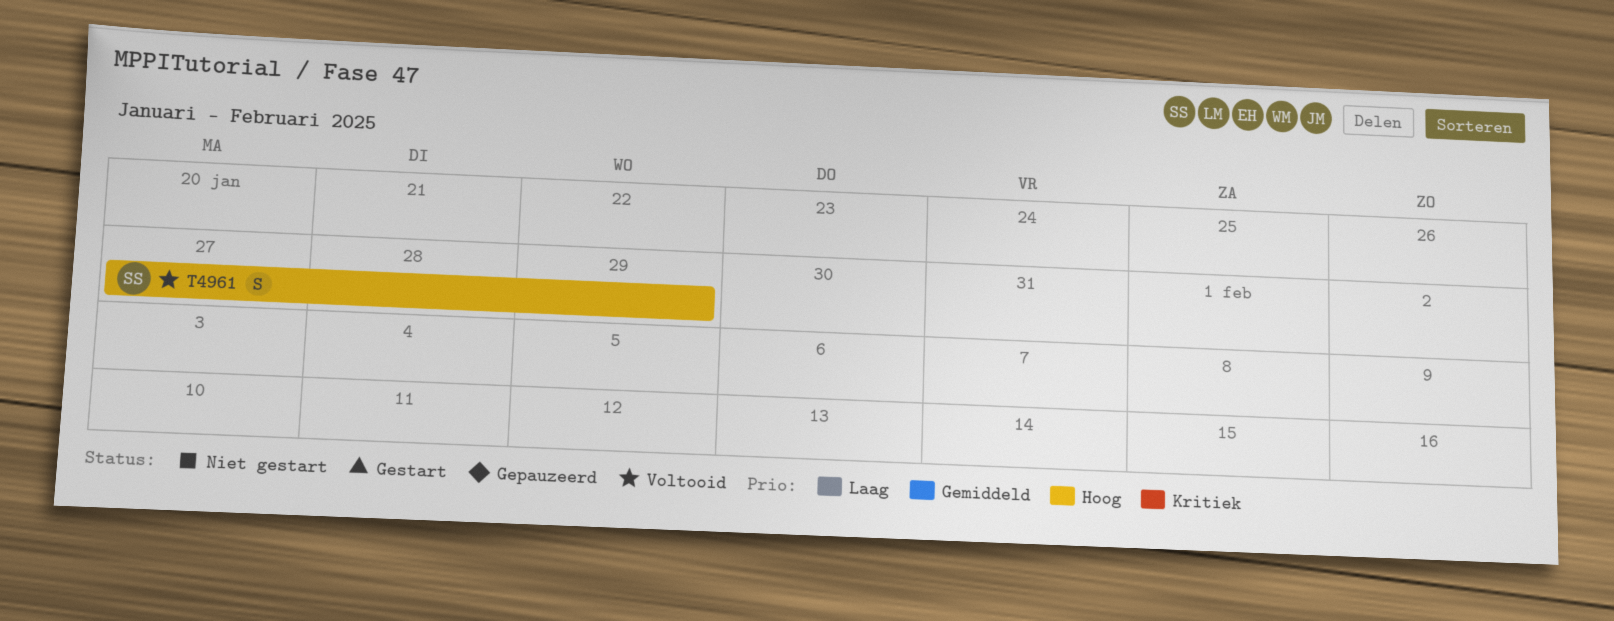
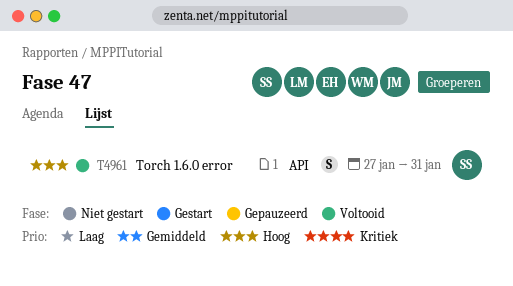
T4961, due: Jan 29 -> Jan 31

